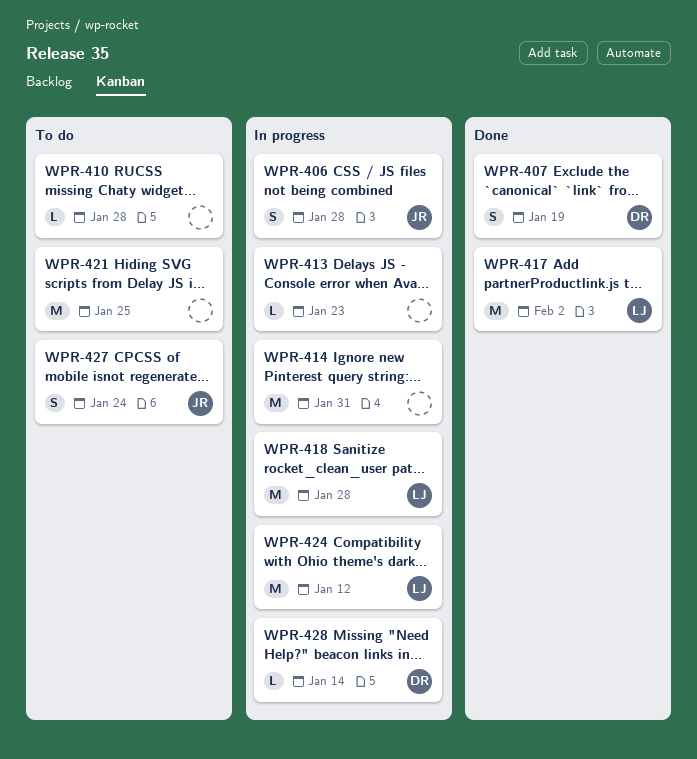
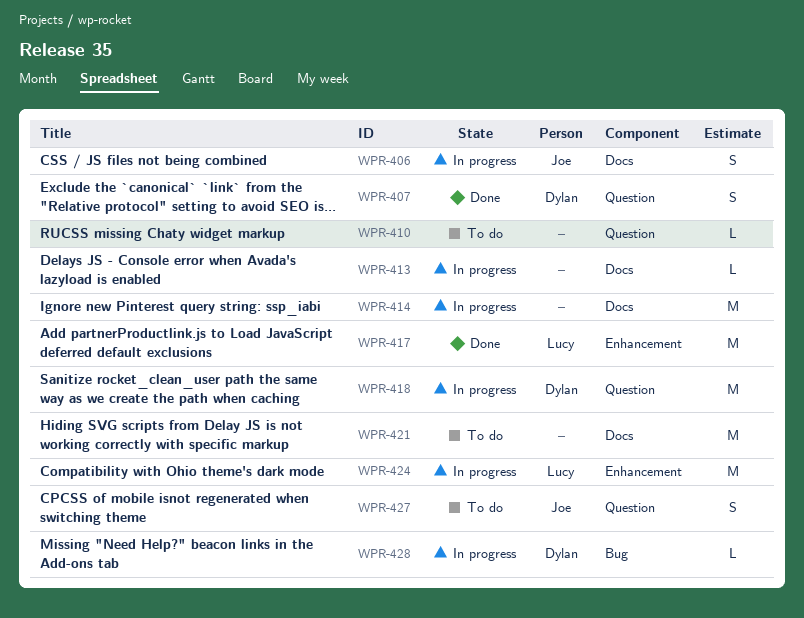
WPR-418, owner: Lucy -> Dylan

